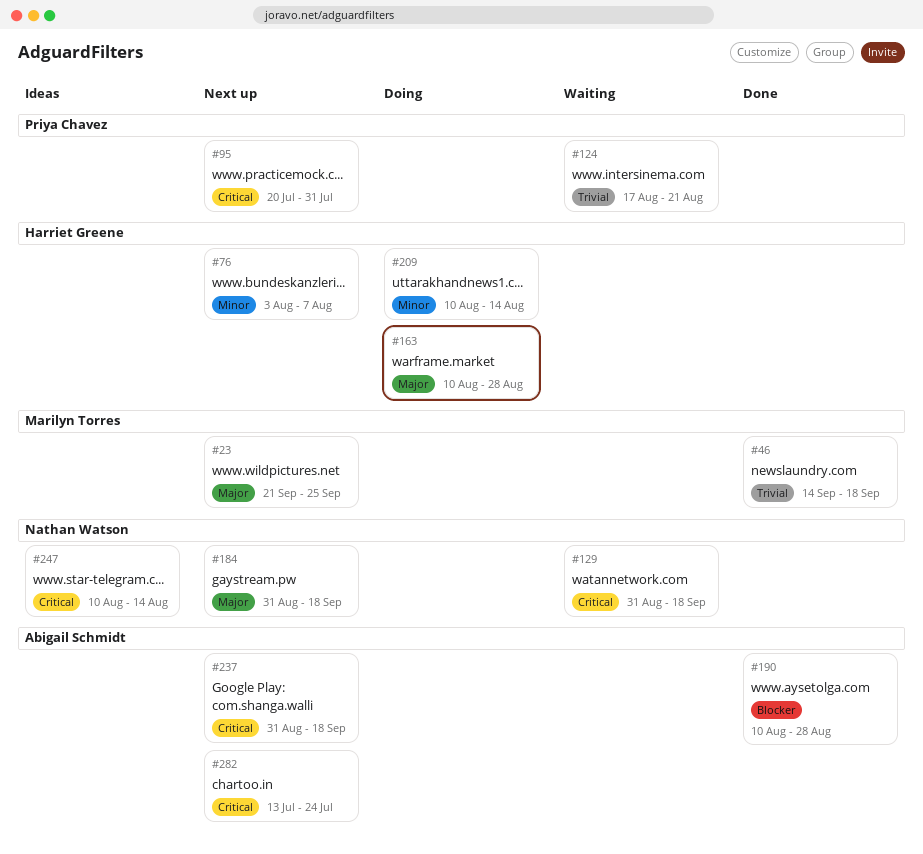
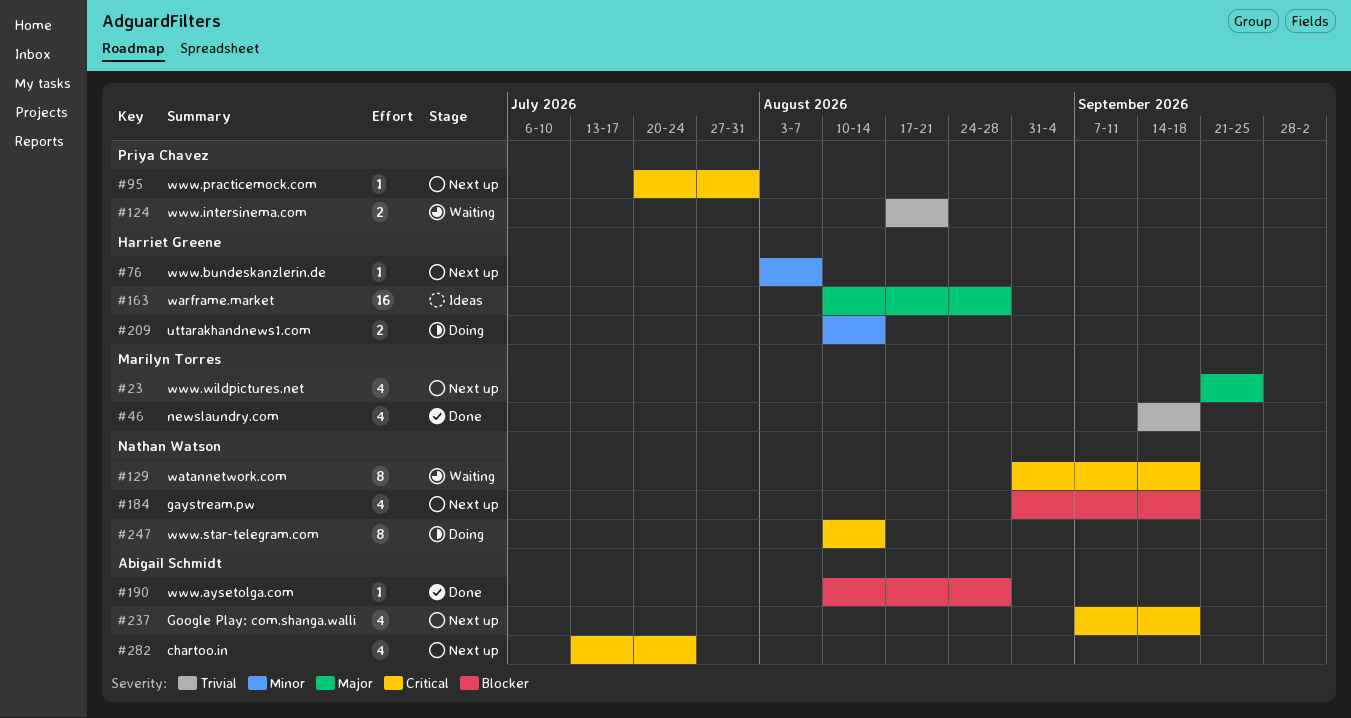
#163, status: Doing -> Ideas
#184, priority: Major -> Blocker
#237, start: Aug 31 -> Sep 7
#247, status: Ideas -> Doing

